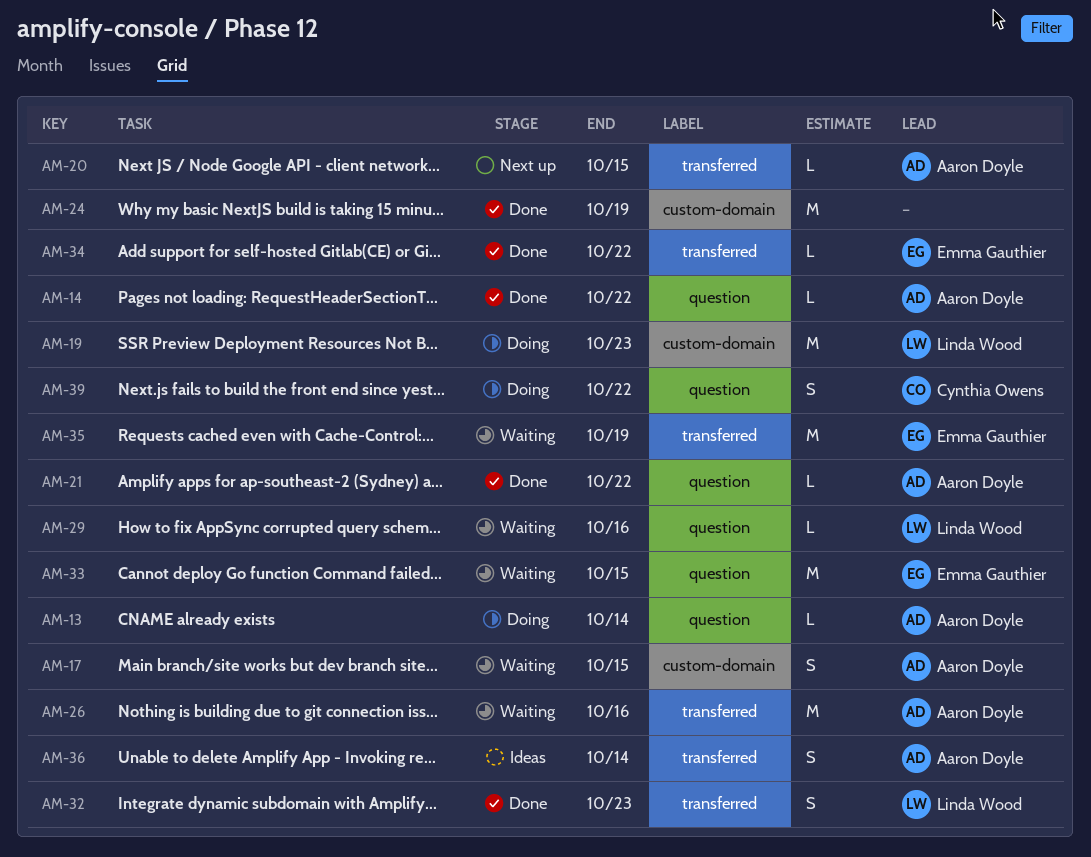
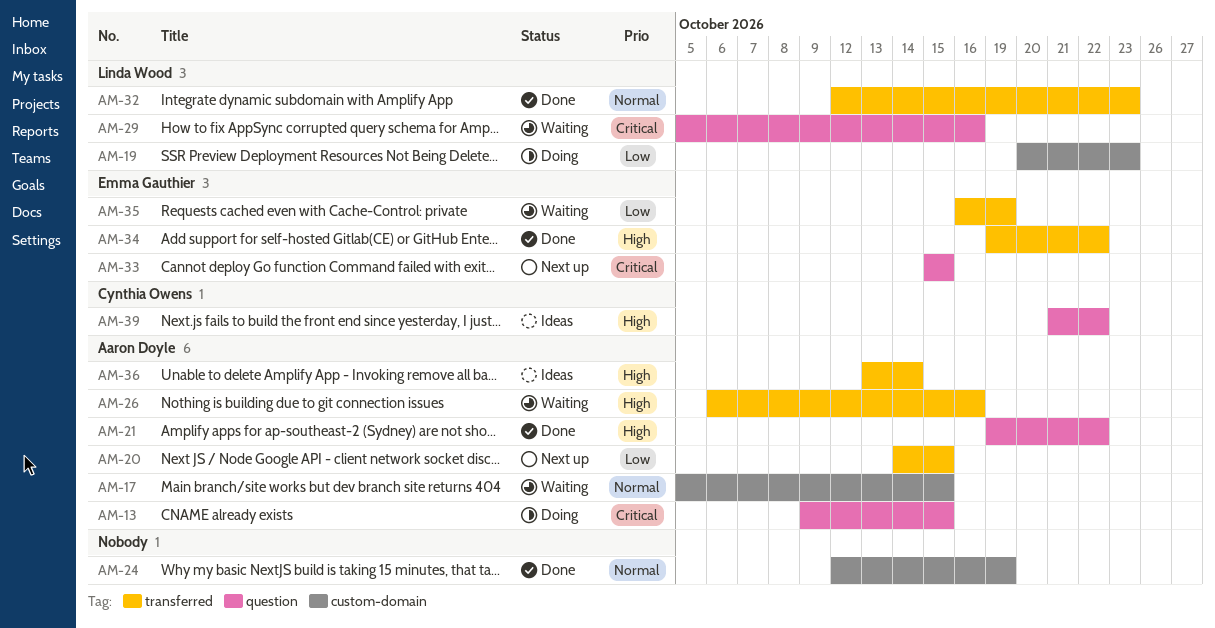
AM-13, due: Oct 14 -> Oct 15
AM-14: present -> none
AM-33, status: Waiting -> Next up
AM-39, status: Doing -> Ideas

